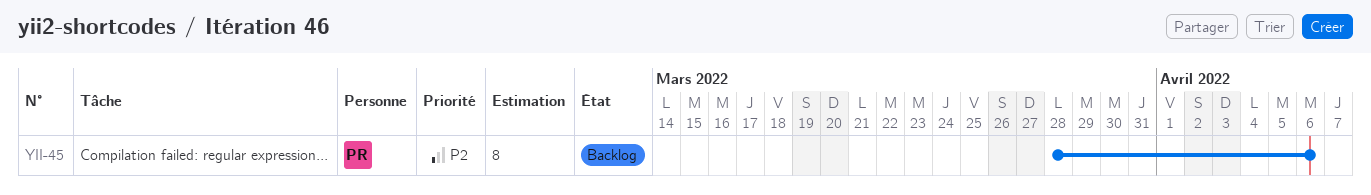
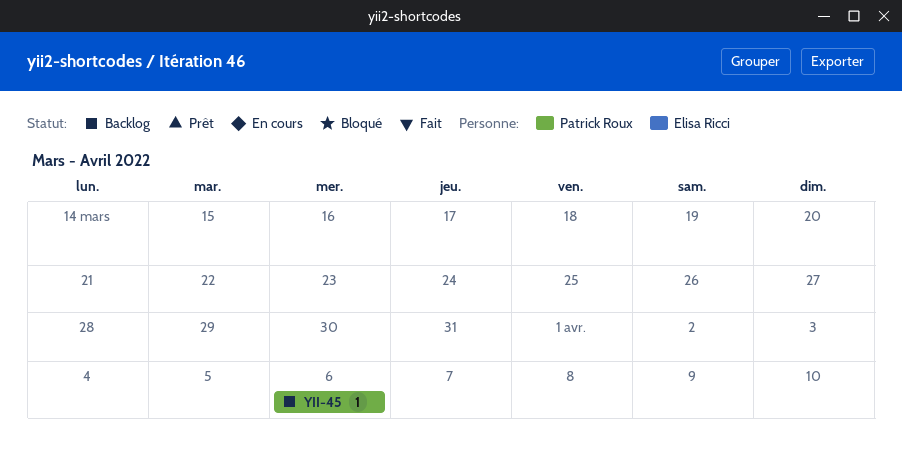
YII-45, estimate: 8 -> 1
YII-45, start: Mar 28 -> Apr 6

